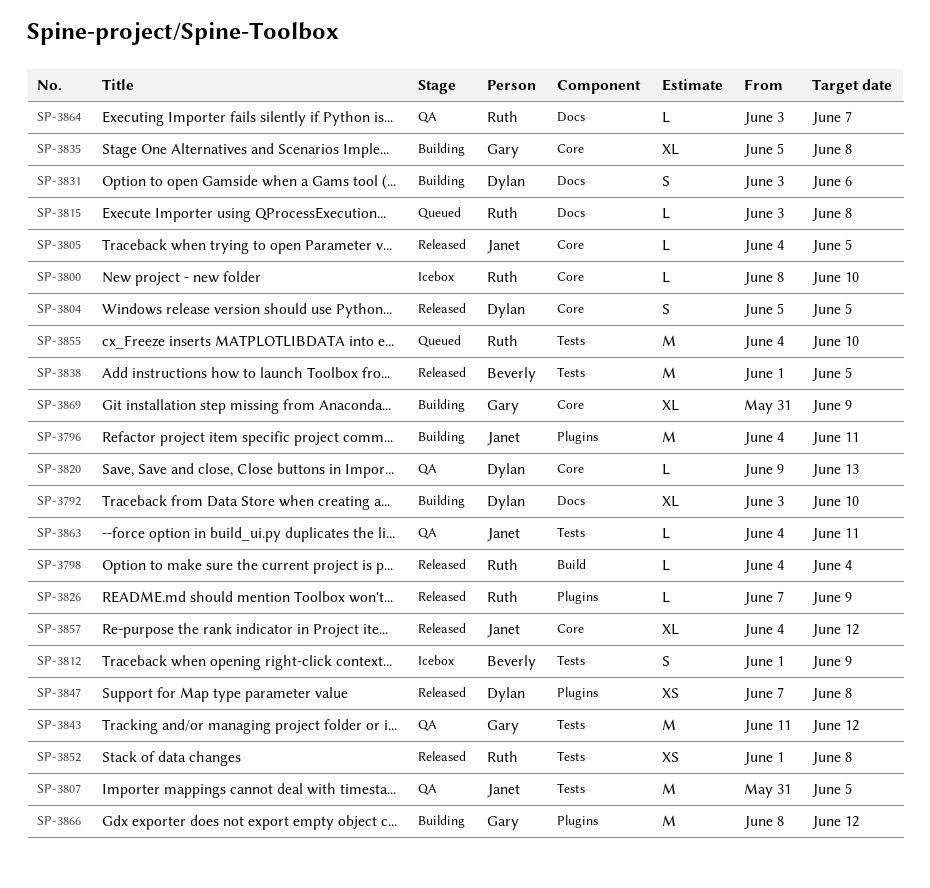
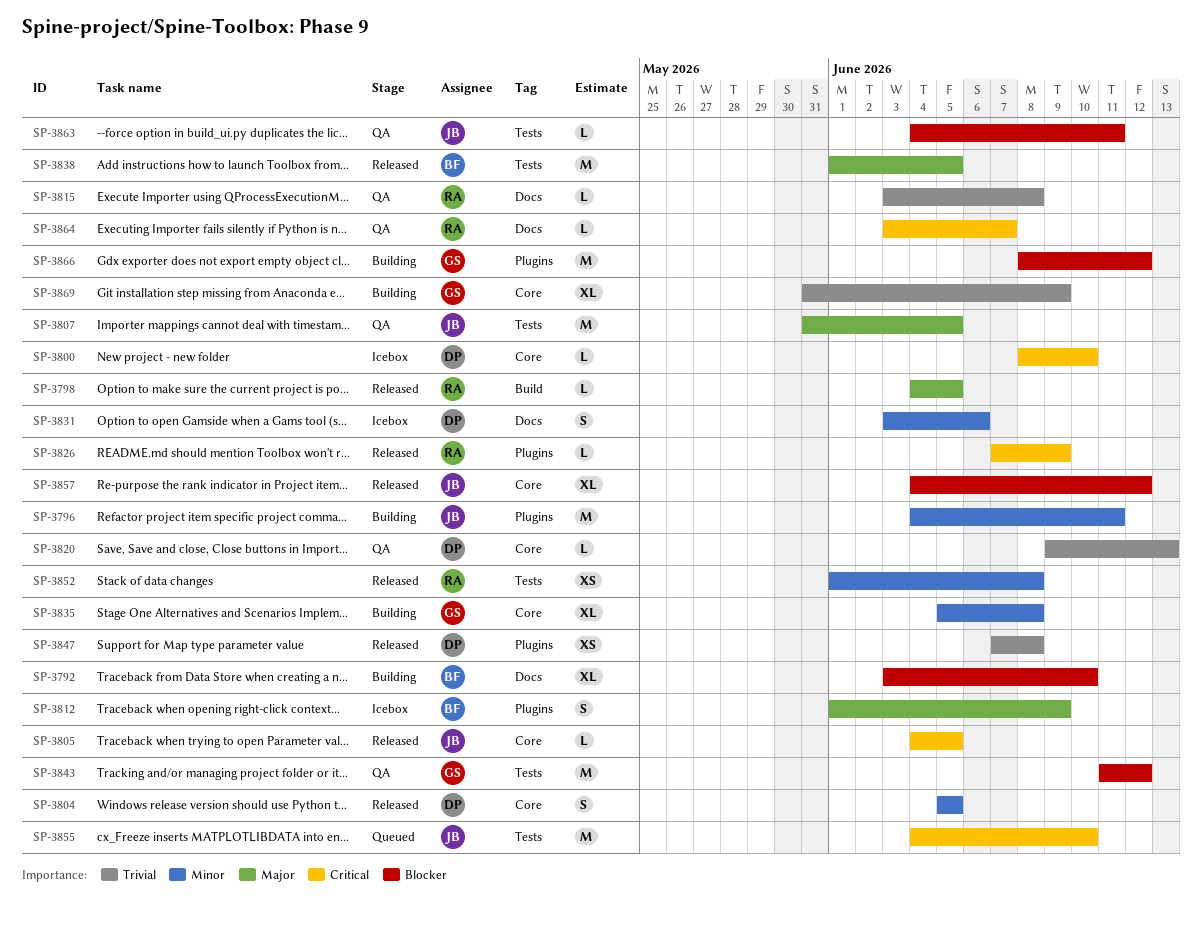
SP-3792, owner: Dylan -> Beverly
SP-3798, due: Jun 4 -> Jun 5
SP-3800, owner: Ruth -> Dylan
SP-3812, label: Tests -> Plugins
SP-3815, status: Queued -> QA
SP-3831, status: Building -> Icebox
SP-3855, owner: Ruth -> Janet

